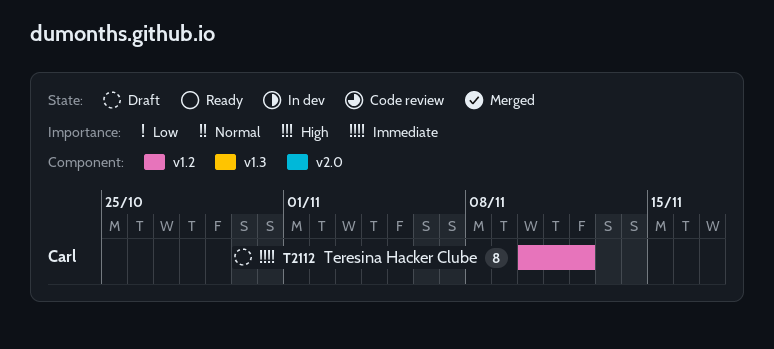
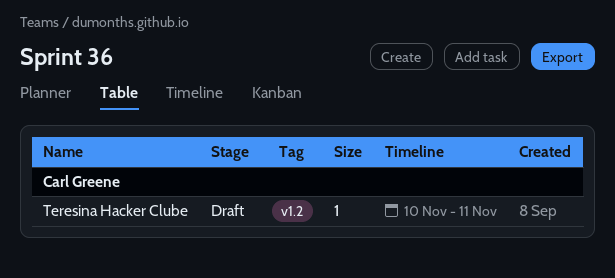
Teresina Hacker Clube, estimate: 8 -> 1
Teresina Hacker Clube, due: Nov 12 -> Nov 11

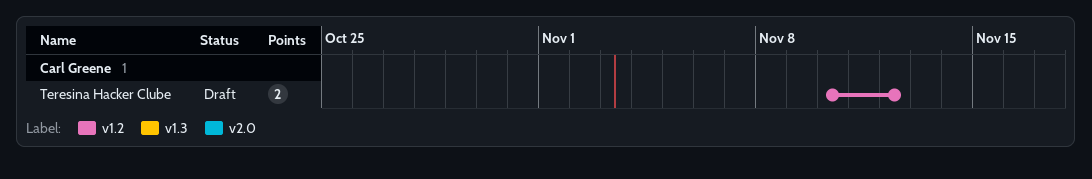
Teresina Hacker Clube, estimate: 1 -> 2
Teresina Hacker Clube, due: Nov 11 -> Nov 12

